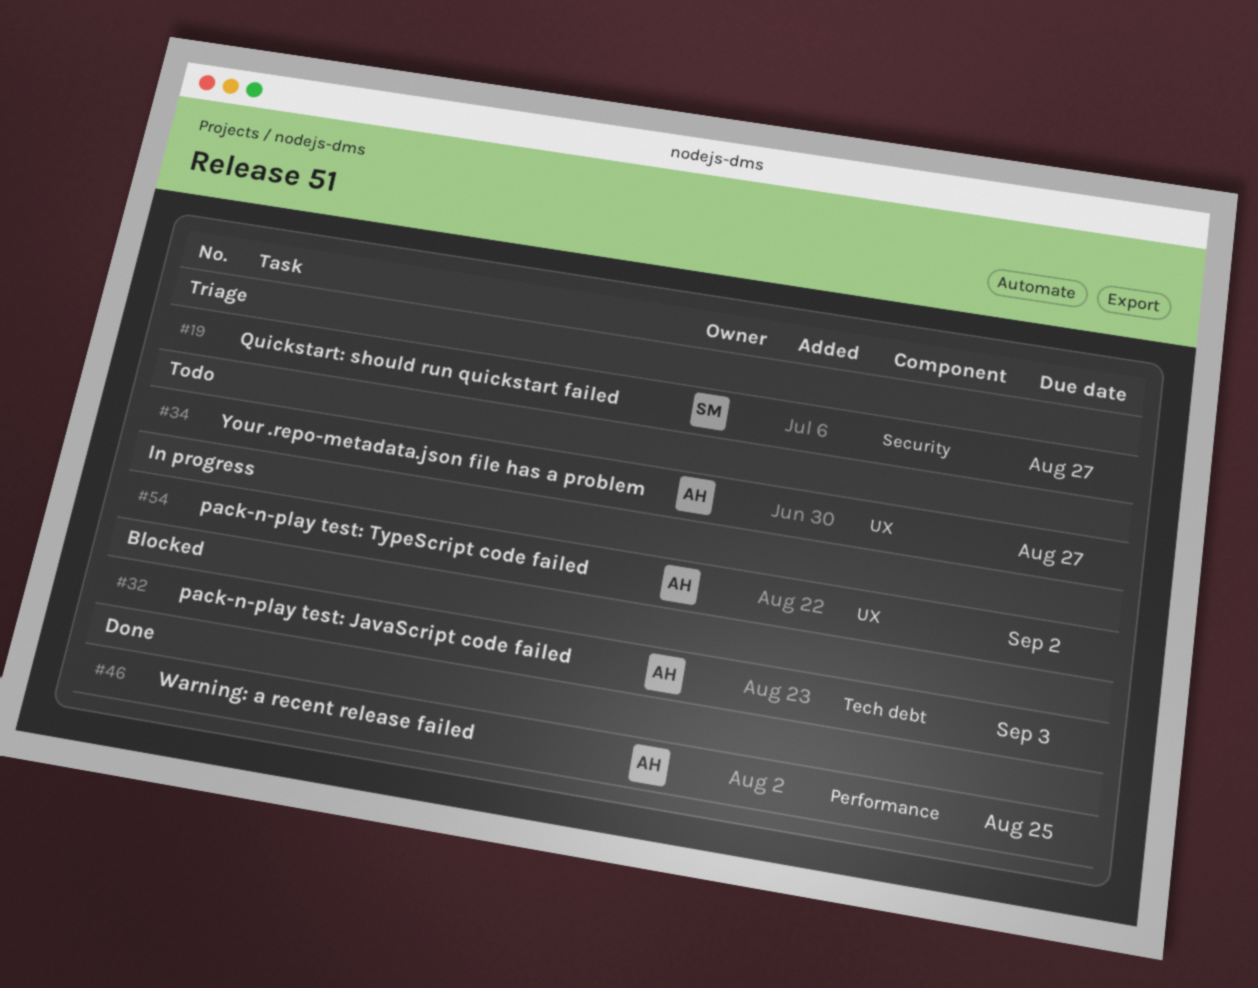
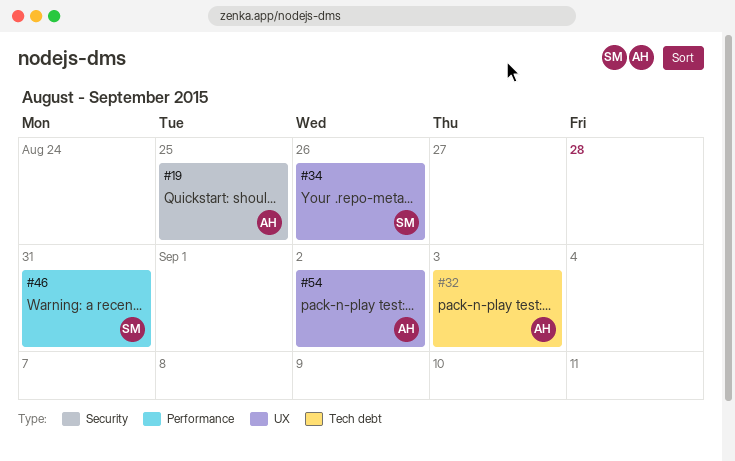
#19, owner: SM -> AH
#19, due: Aug 27 -> Aug 25
#34, owner: AH -> SM
#34, due: Aug 27 -> Aug 26
#46, owner: AH -> SM
#46, due: Aug 25 -> Aug 31

